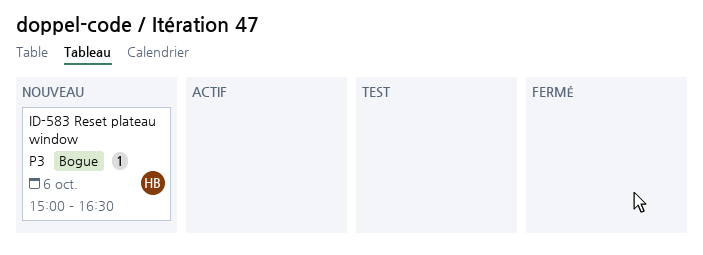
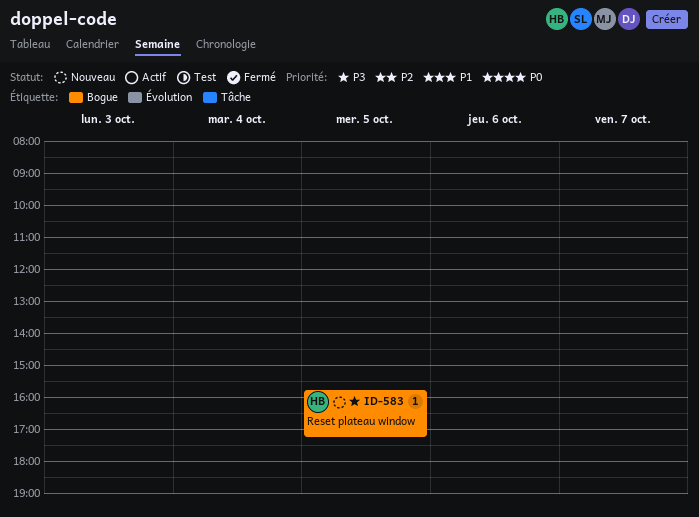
ID-583, day: Oct 6 -> Oct 5
ID-583, begins: 15:00 -> 15:45
ID-583, ends: 16:30 -> 17:15

